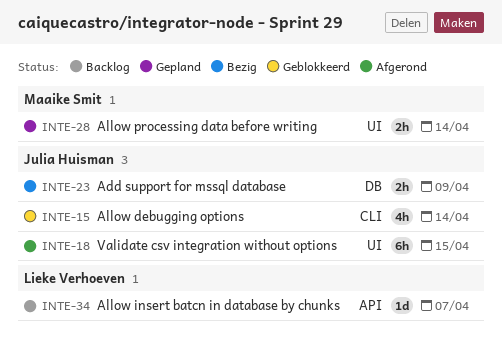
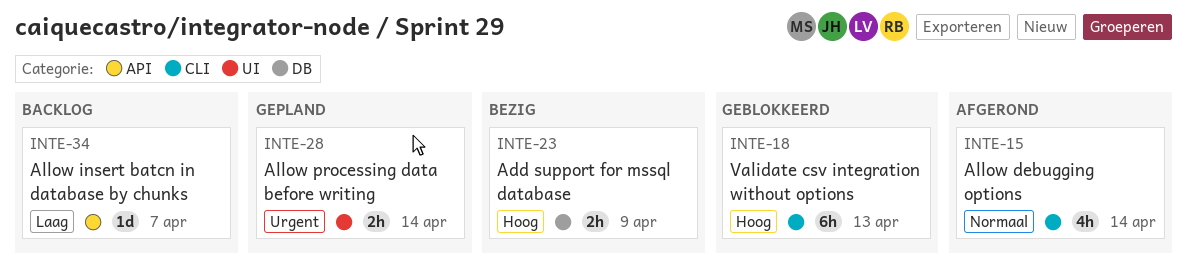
INTE-15, status: Geblokkeerd -> Afgerond
INTE-18, status: Afgerond -> Geblokkeerd
INTE-18, label: UI -> CLI
INTE-18, due: Apr 15 -> Apr 13

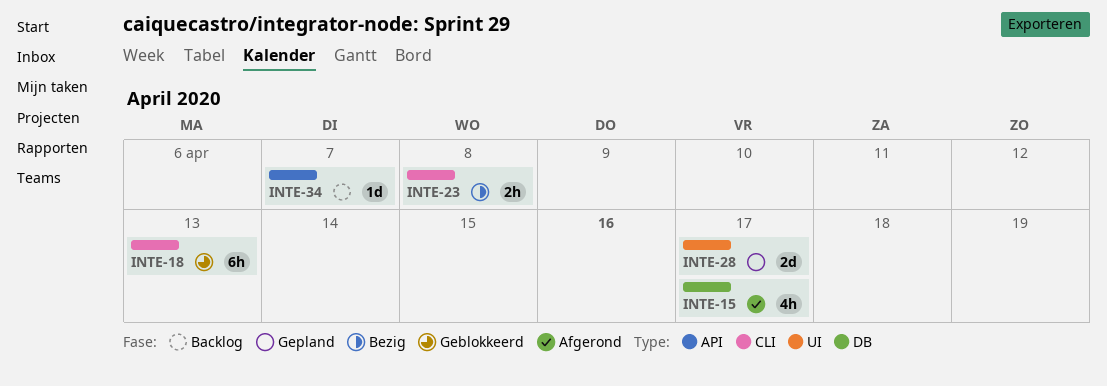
INTE-15, label: CLI -> DB
INTE-15, due: Apr 14 -> Apr 17
INTE-23, label: DB -> CLI
INTE-23, due: Apr 9 -> Apr 8
INTE-28, estimate: 2h -> 2d
INTE-28, due: Apr 14 -> Apr 17

